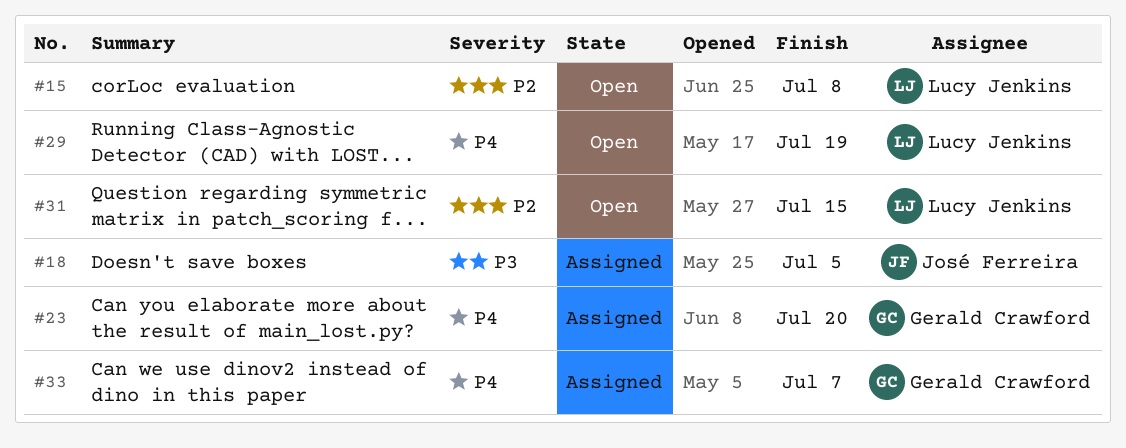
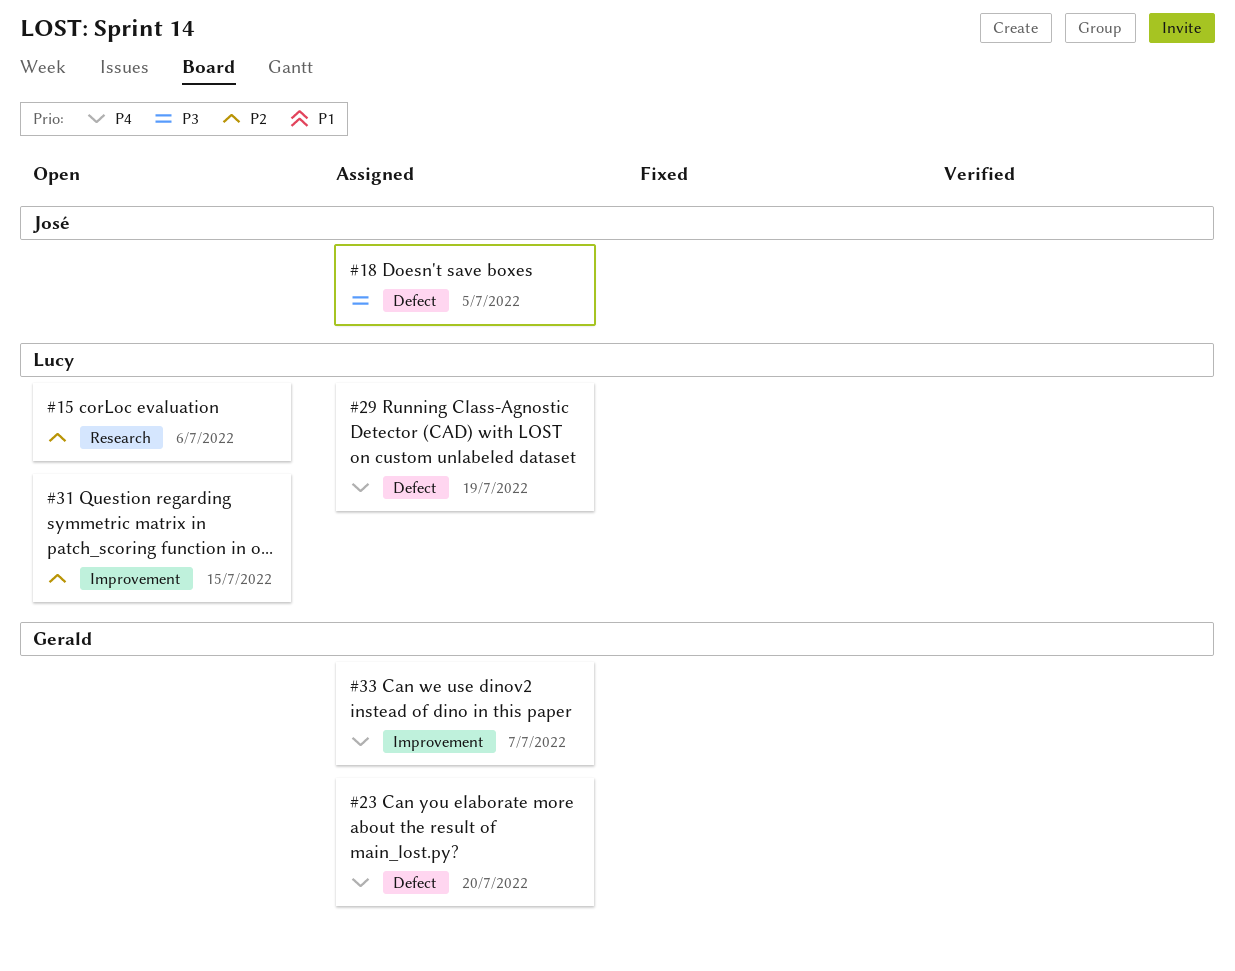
#15, due: Jul 8 -> Jul 6
#29, status: Open -> Assigned

